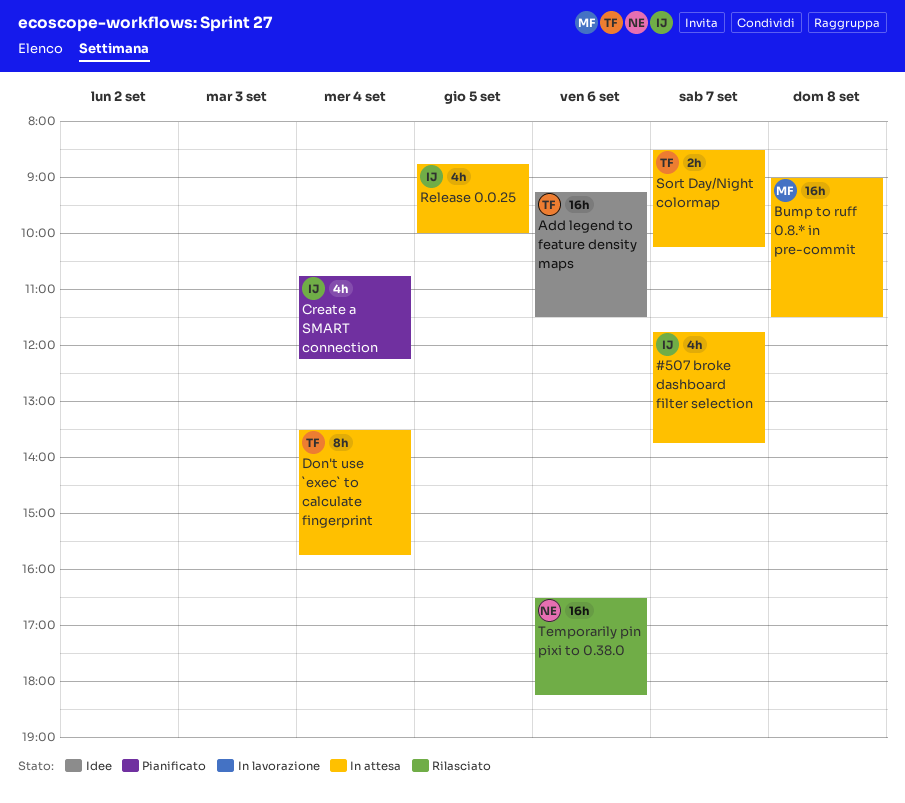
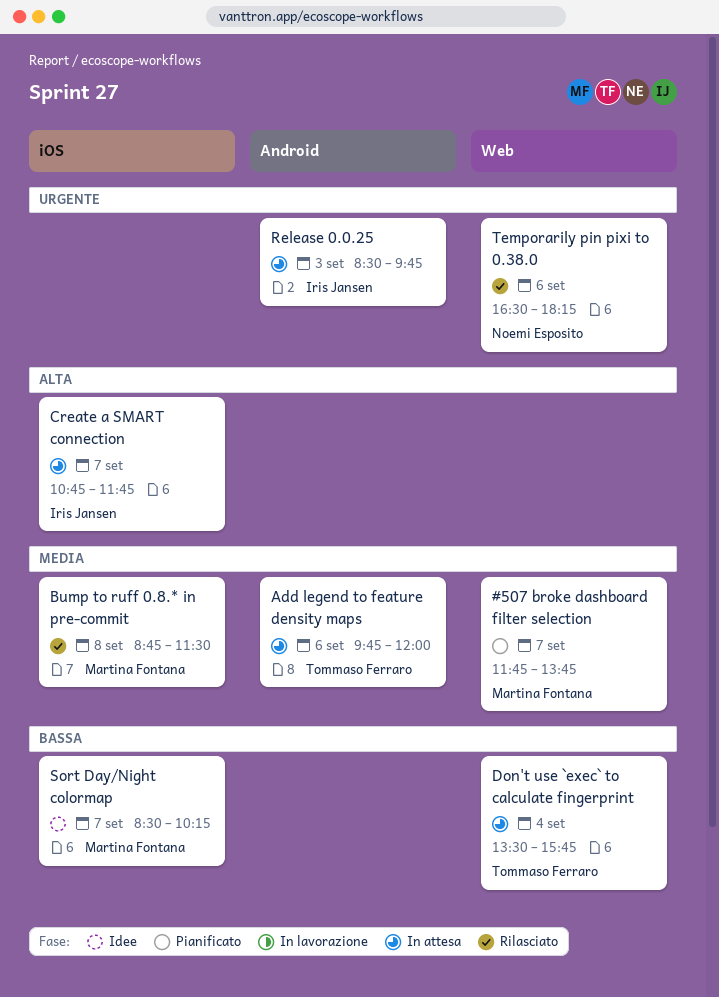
#507 broke dashboard filter selection, status: In attesa -> Pianificato
#507 broke dashboard filter selection, owner: Iris Jansen -> Martina Fontana
Add legend to feature density maps, status: Idee -> In attesa
Add legend to feature density maps, begins: 09:15 -> 09:45
Add legend to feature density maps, ends: 11:30 -> 12:00
Bump to ruff 0.8.* in pre-commit, status: In attesa -> Rilasciato
Bump to ruff 0.8.* in pre-commit, begins: 09:00 -> 08:45
Create a SMART connection, status: Pianificato -> In attesa
Create a SMART connection, day: Sep 4 -> Sep 7
Create a SMART connection, ends: 12:15 -> 11:45
Release 0.0.25, day: Sep 5 -> Sep 3
Release 0.0.25, begins: 08:45 -> 08:30
Release 0.0.25, ends: 10:00 -> 09:45
Sort Day/Night colormap, status: In attesa -> Idee
Sort Day/Night colormap, owner: Tommaso Ferraro -> Martina Fontana

